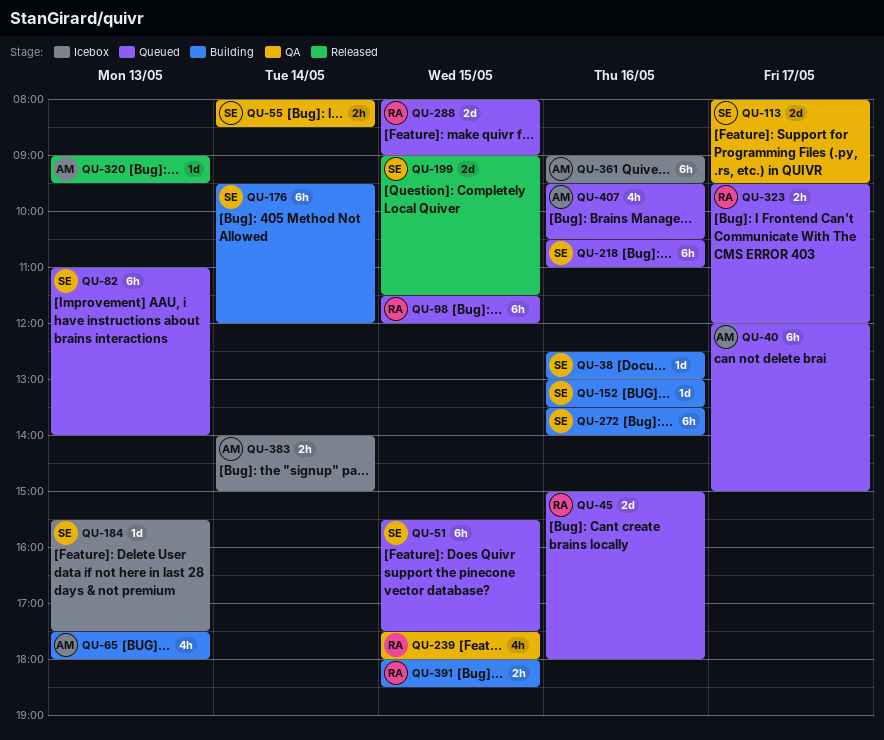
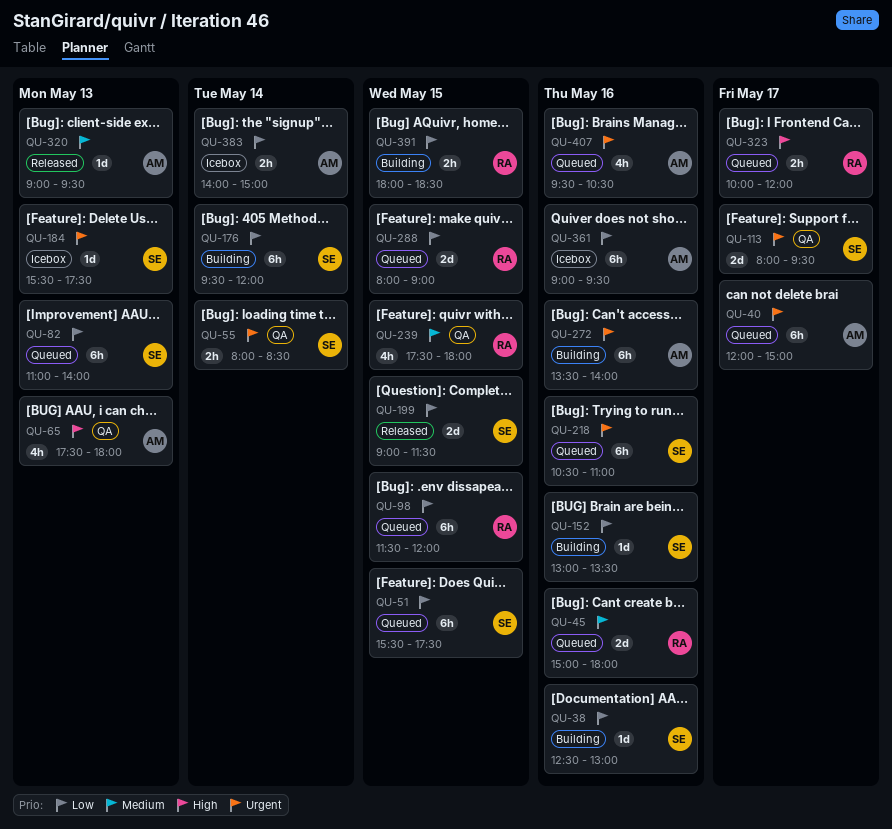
QU-65, status: Building -> QA
QU-272, owner: SE -> AM
QU-323, begins: 09:30 -> 10:00

